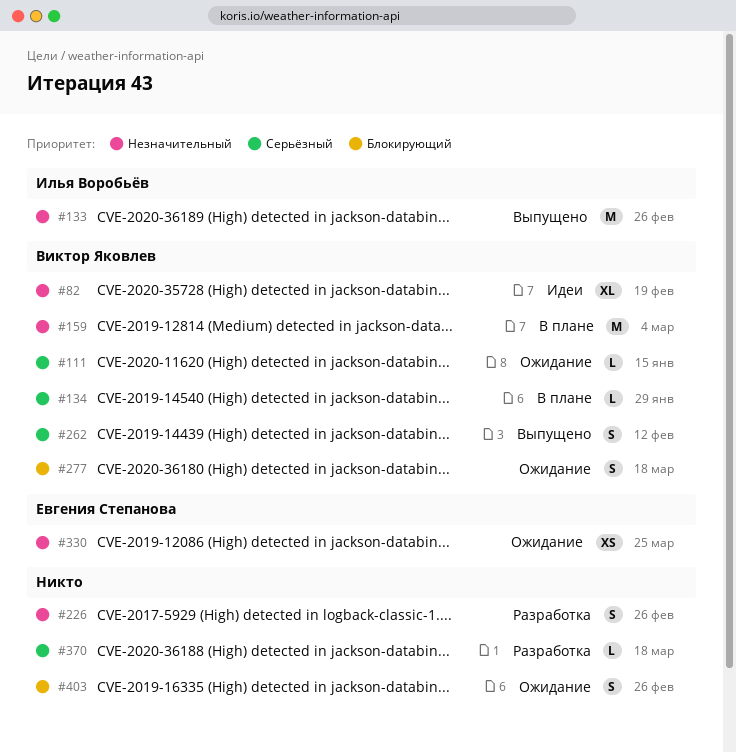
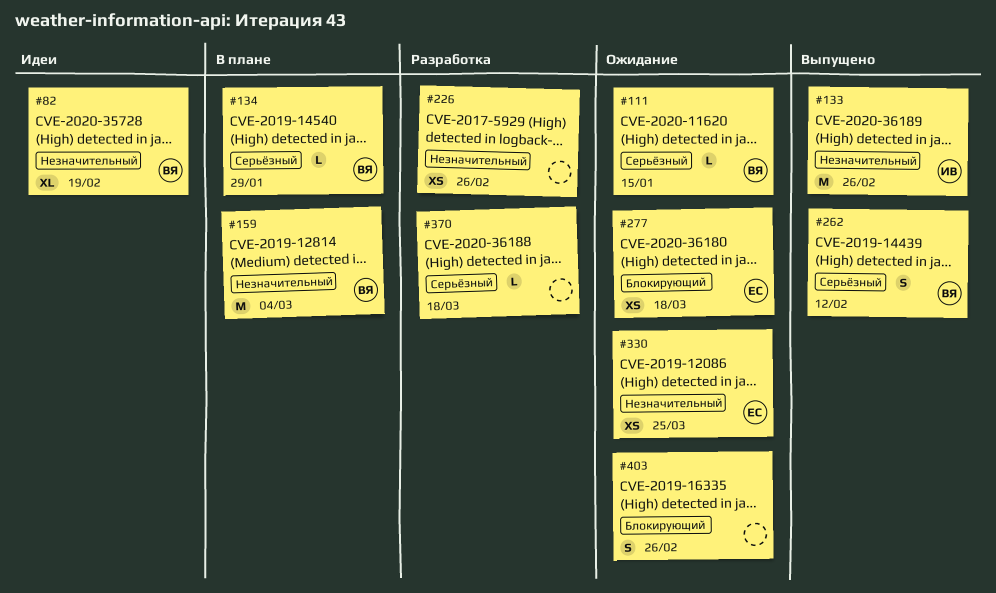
#226, estimate: S -> XS
#277, owner: Виктор Яковлев -> Евгения Степанова
#277, estimate: S -> XS

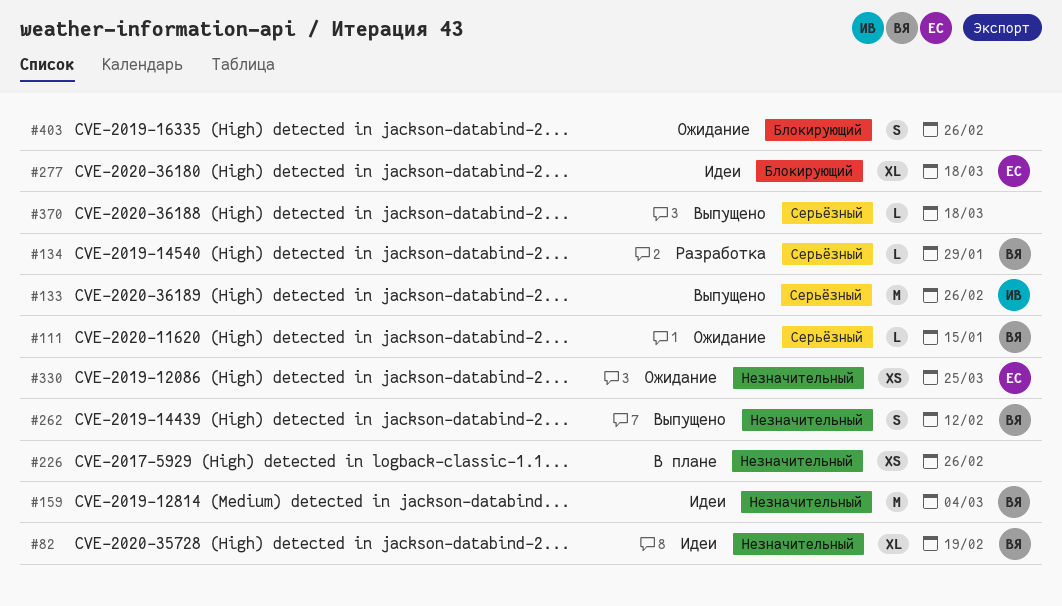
#133, priority: Незначительный -> Серьёзный
#134, status: В плане -> Разработка
#159, status: В плане -> Идеи
#226, status: Разработка -> В плане
#262, priority: Серьёзный -> Незначительный
#277, status: Ожидание -> Идеи
#277, estimate: XS -> XL
#370, status: Разработка -> Выпущено

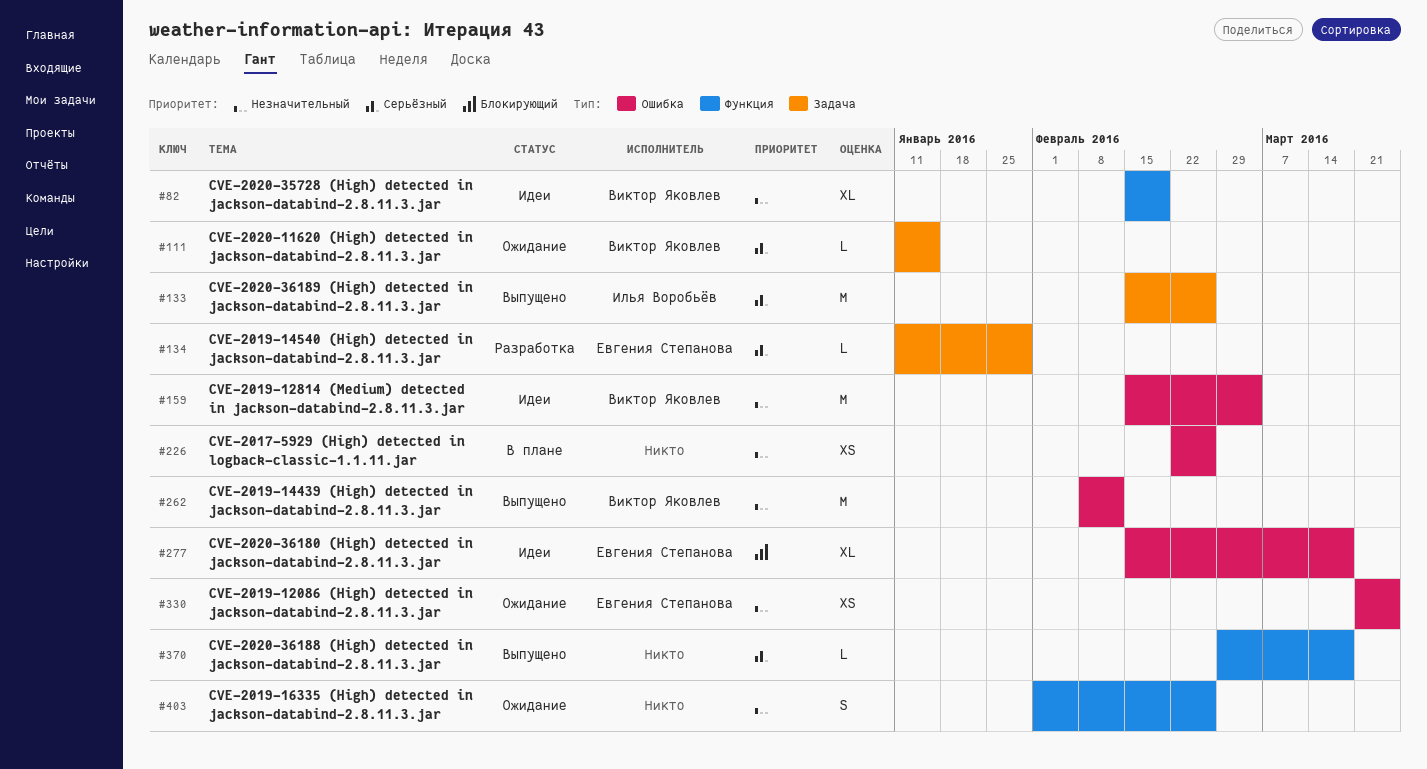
#134, owner: Виктор Яковлев -> Евгения Степанова
#262, estimate: S -> M
#403, priority: Блокирующий -> Незначительный

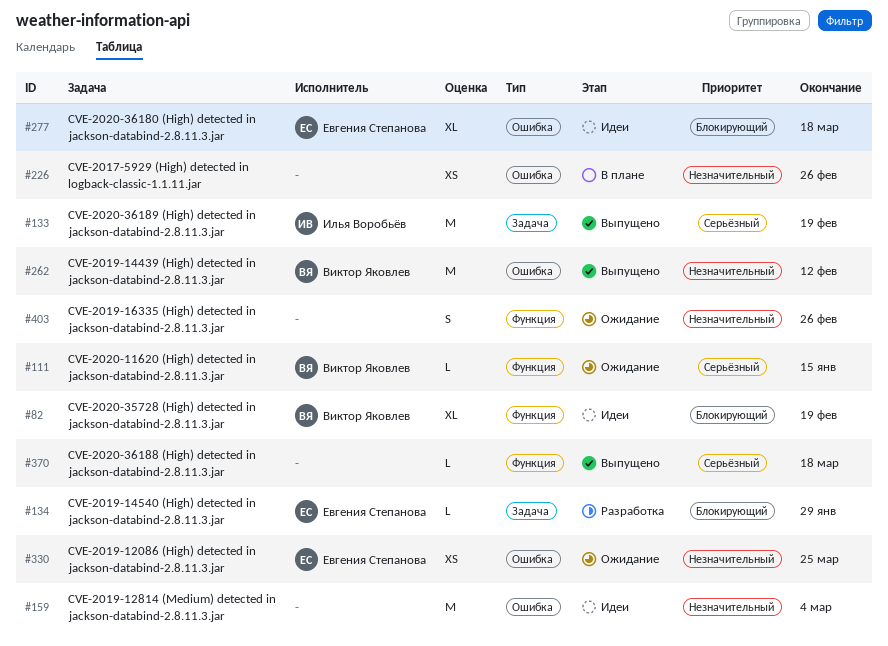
#82, priority: Незначительный -> Блокирующий
#111, label: Задача -> Функция
#133, due: Feb 26 -> Feb 19
#134, priority: Серьёзный -> Блокирующий
#159, owner: Виктор Яковлев -> none

